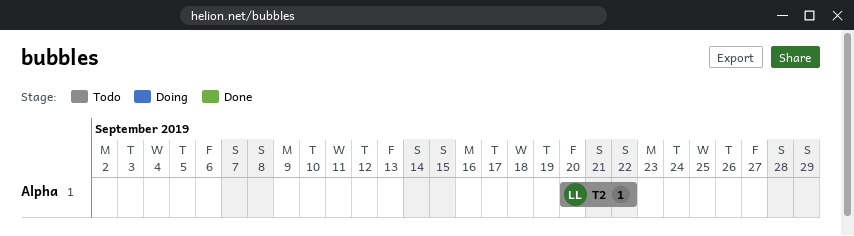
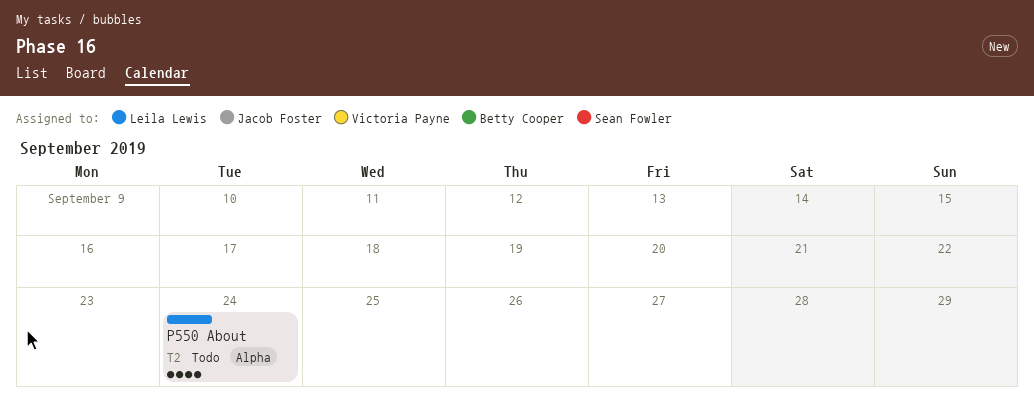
T2, estimate: 1 -> 4
T2, due: Sep 22 -> Sep 24

